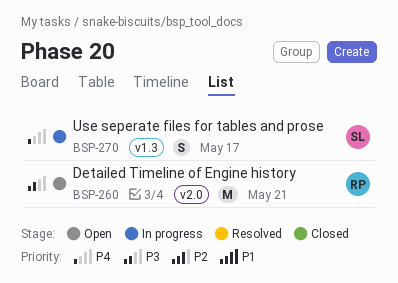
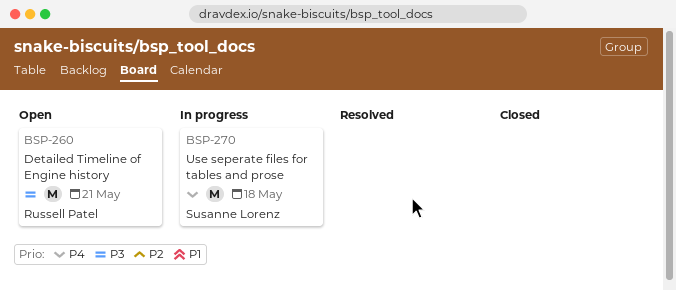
BSP-270, estimate: S -> M
BSP-270, due: May 17 -> May 18

